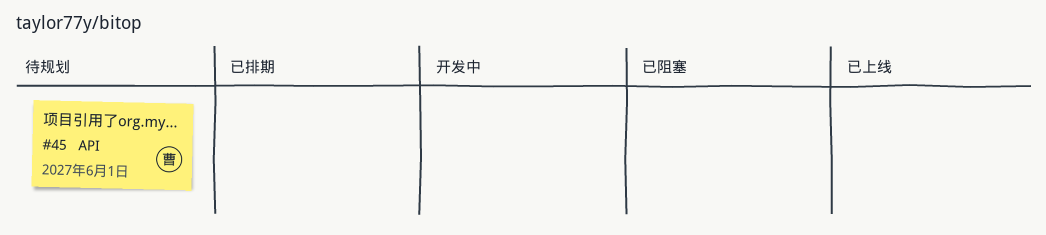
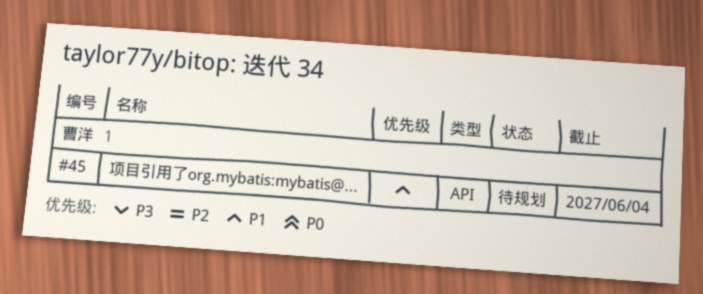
#45, due: Jun 1 -> Jun 4

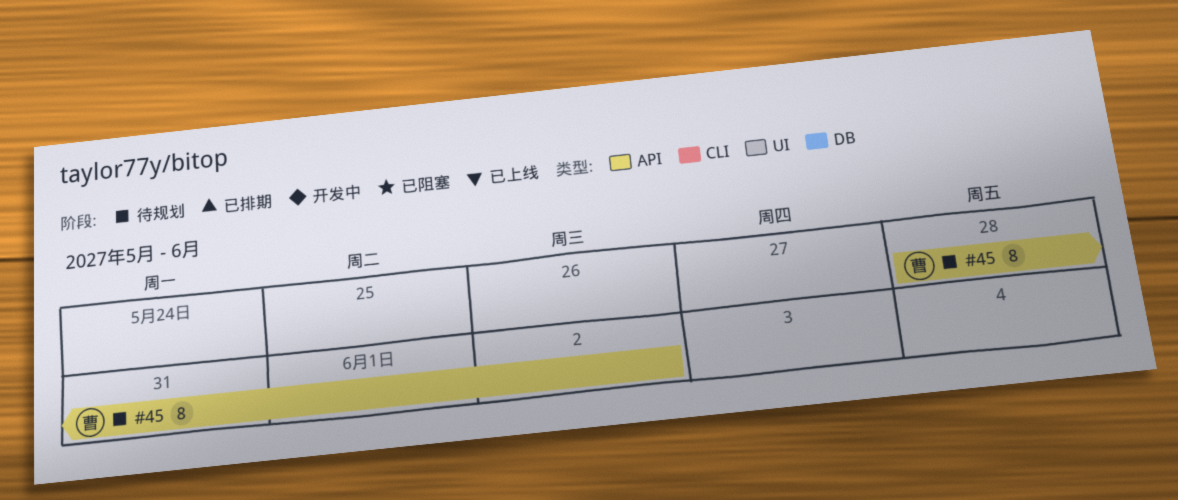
#45, due: Jun 4 -> Jun 2

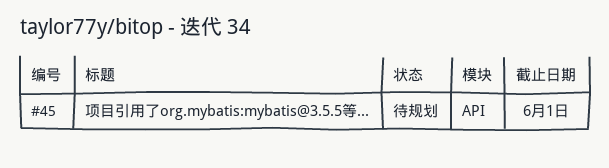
#45, due: Jun 2 -> Jun 1

